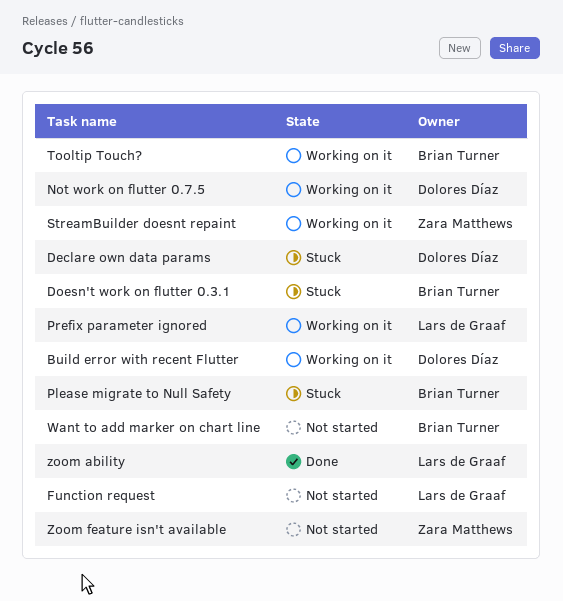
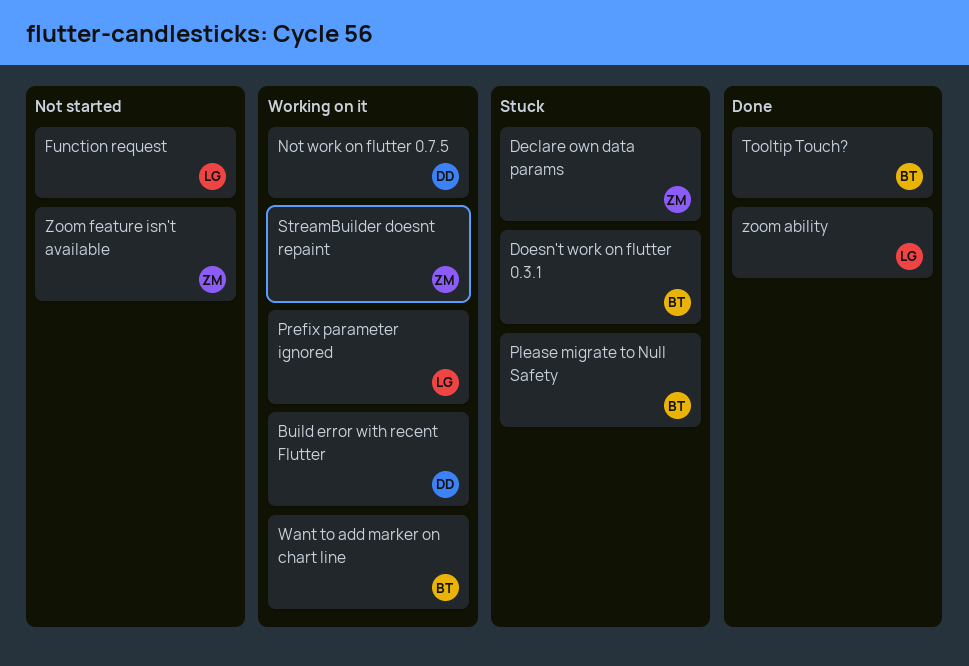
Declare own data params, owner: Dolores Díaz -> Zara Matthews
Tooltip Touch?, status: Working on it -> Done
Want to add marker on chart line, status: Not started -> Working on it

